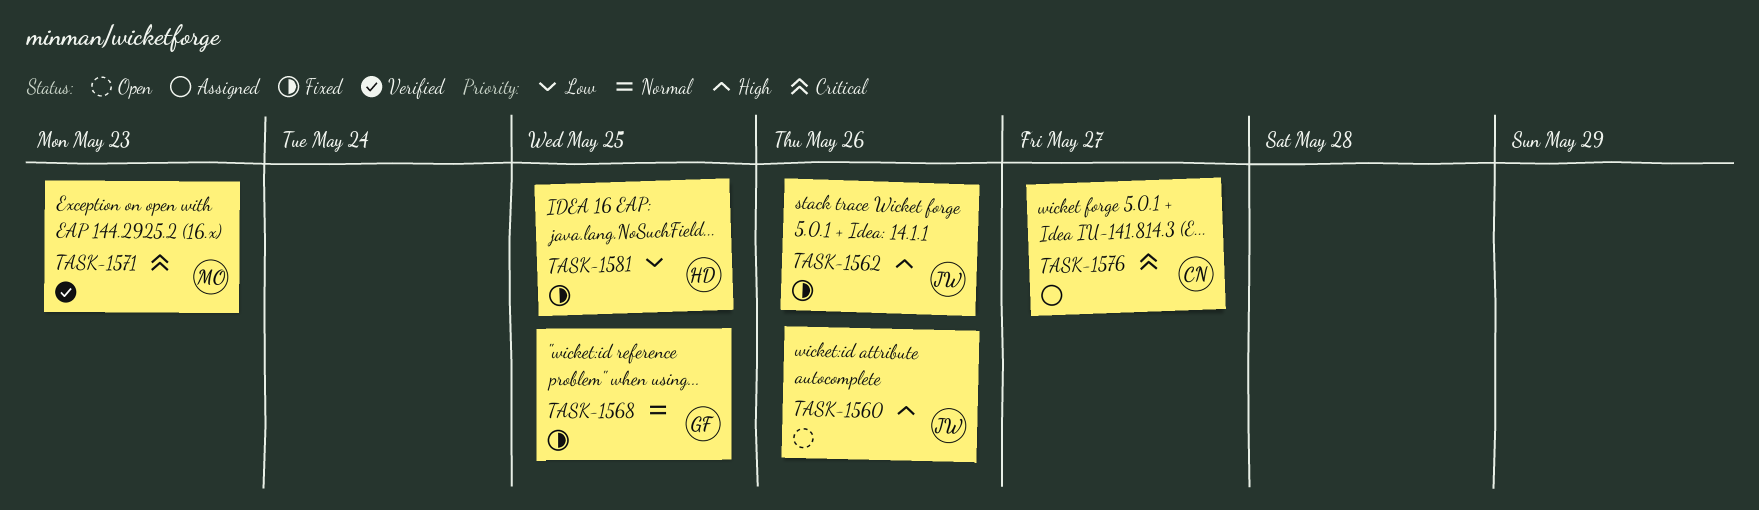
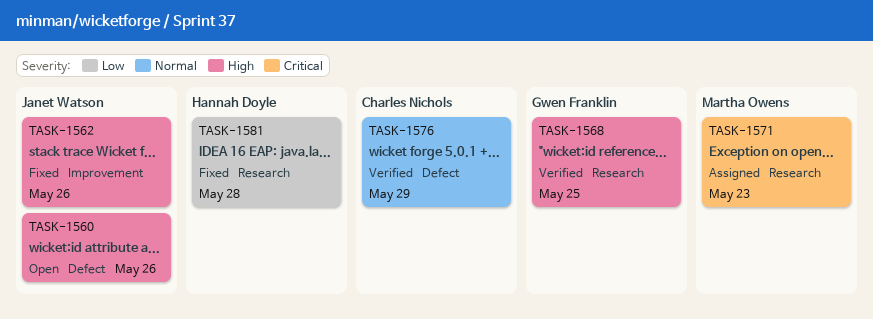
TASK-1568, status: Fixed -> Verified
TASK-1568, priority: Normal -> High
TASK-1571, status: Verified -> Assigned
TASK-1576, status: Assigned -> Verified
TASK-1576, priority: Critical -> Normal
TASK-1576, due: May 27 -> May 29
TASK-1581, due: May 25 -> May 28

